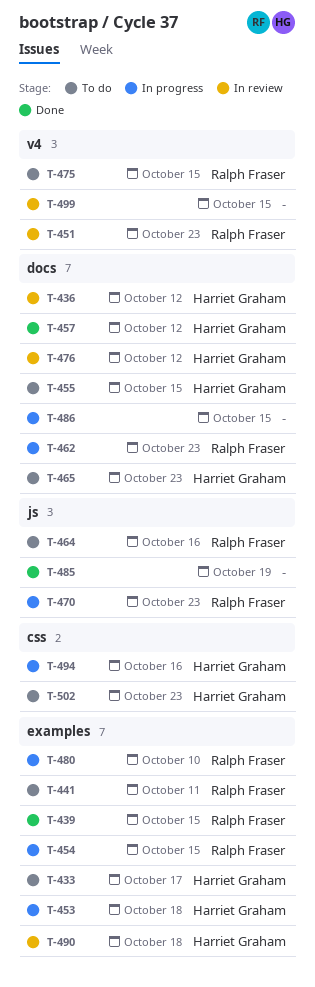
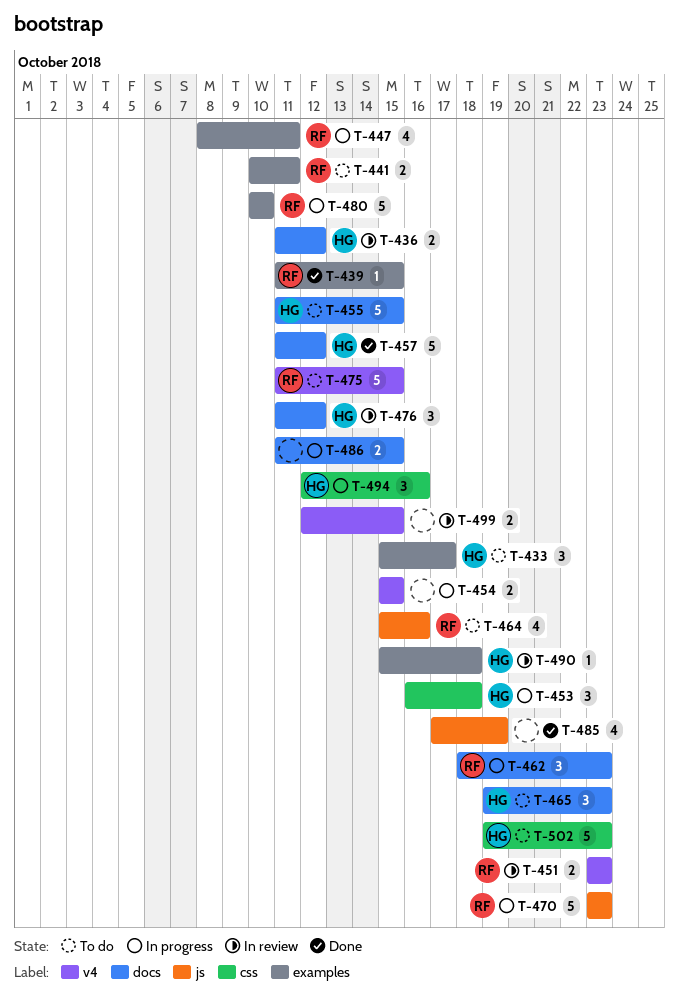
T-447: none -> present
T-453, label: examples -> css
T-454, owner: Ralph Fraser -> none
T-454, label: examples -> v4

